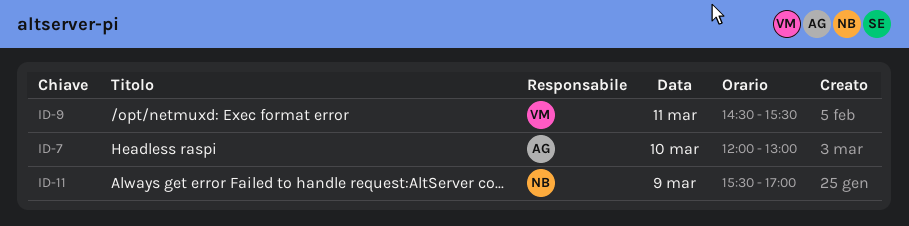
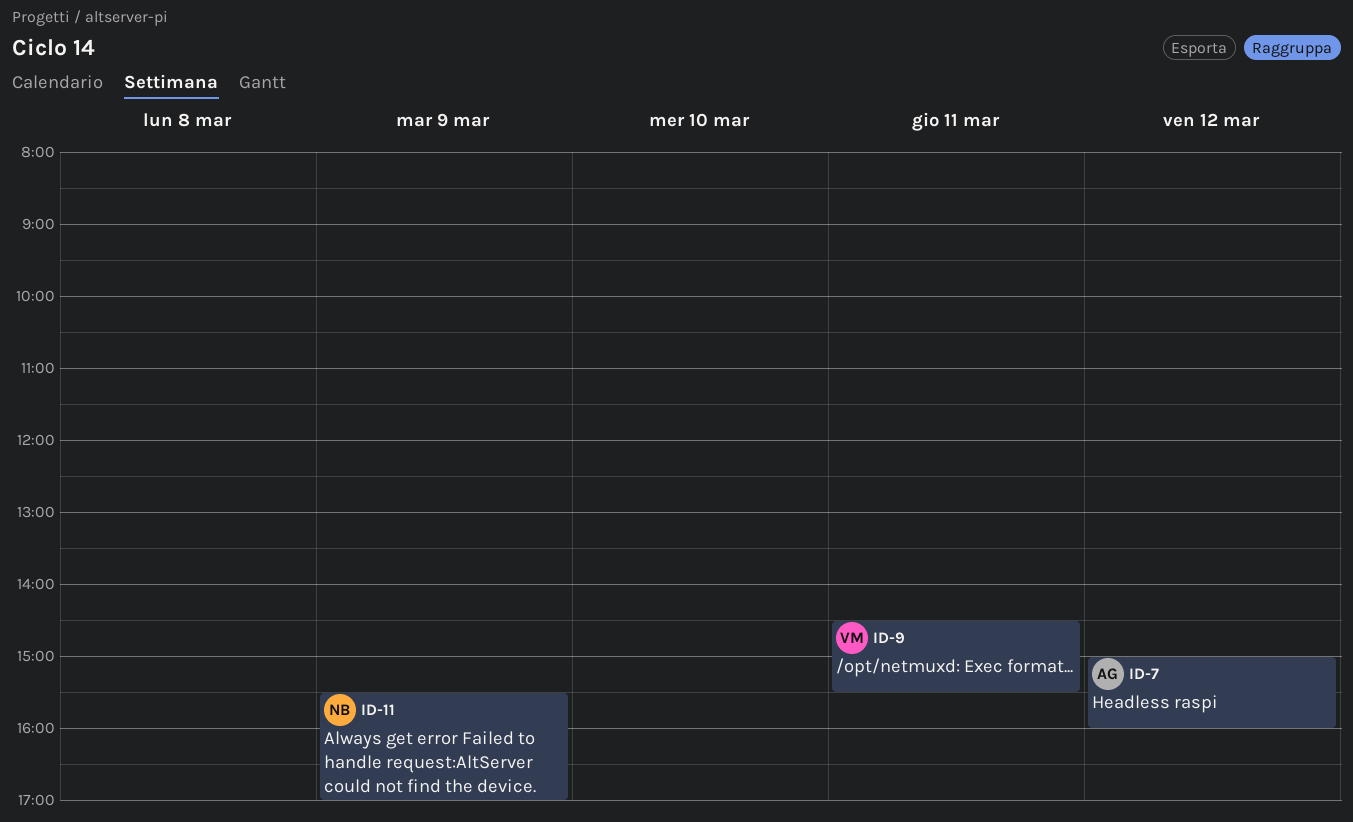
ID-7, day: Mar 10 -> Mar 12
ID-7, begins: 12:00 -> 15:00
ID-7, ends: 13:00 -> 16:00

